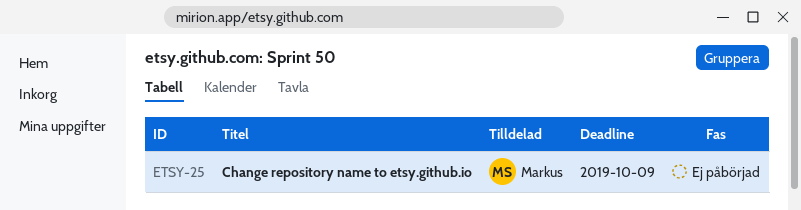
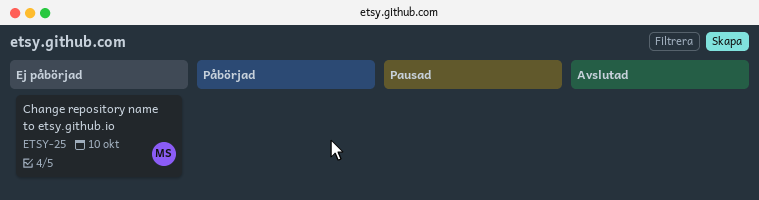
ETSY-25, due: Oct 9 -> Oct 10

